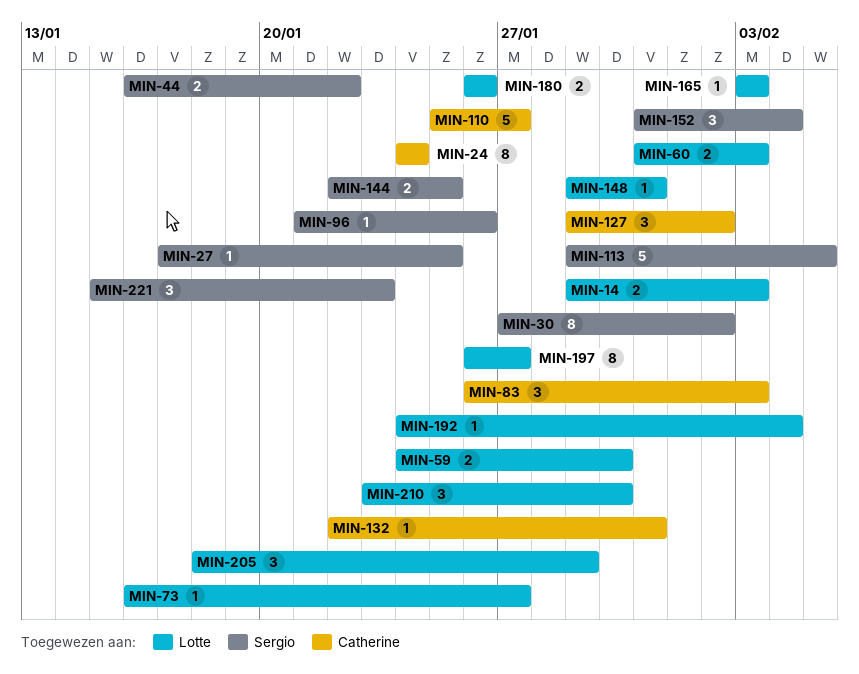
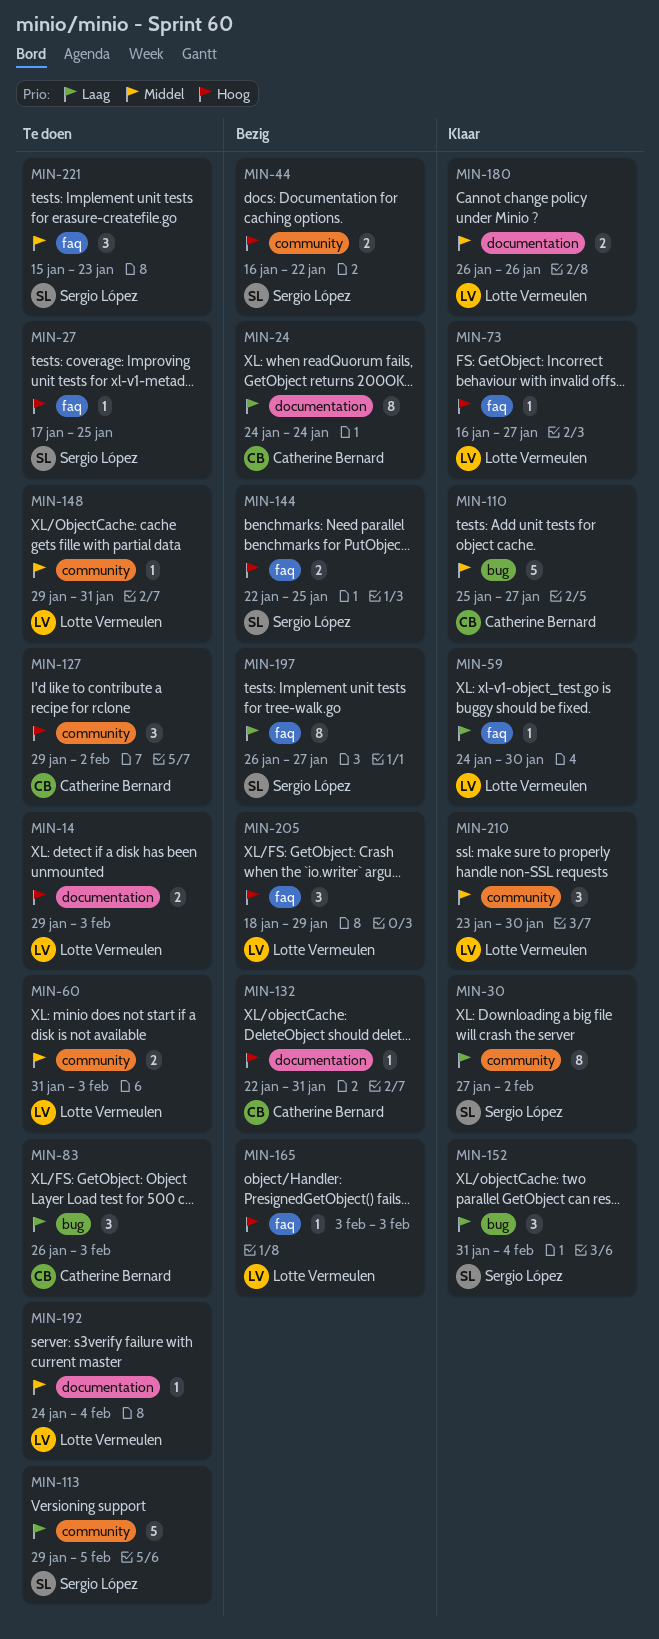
MIN-59, estimate: 2 -> 1
MIN-96: present -> none
MIN-197, owner: Lotte Vermeulen -> Sergio López

